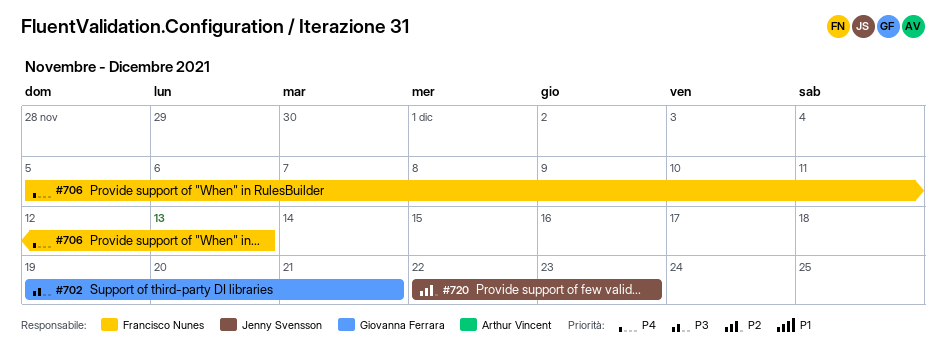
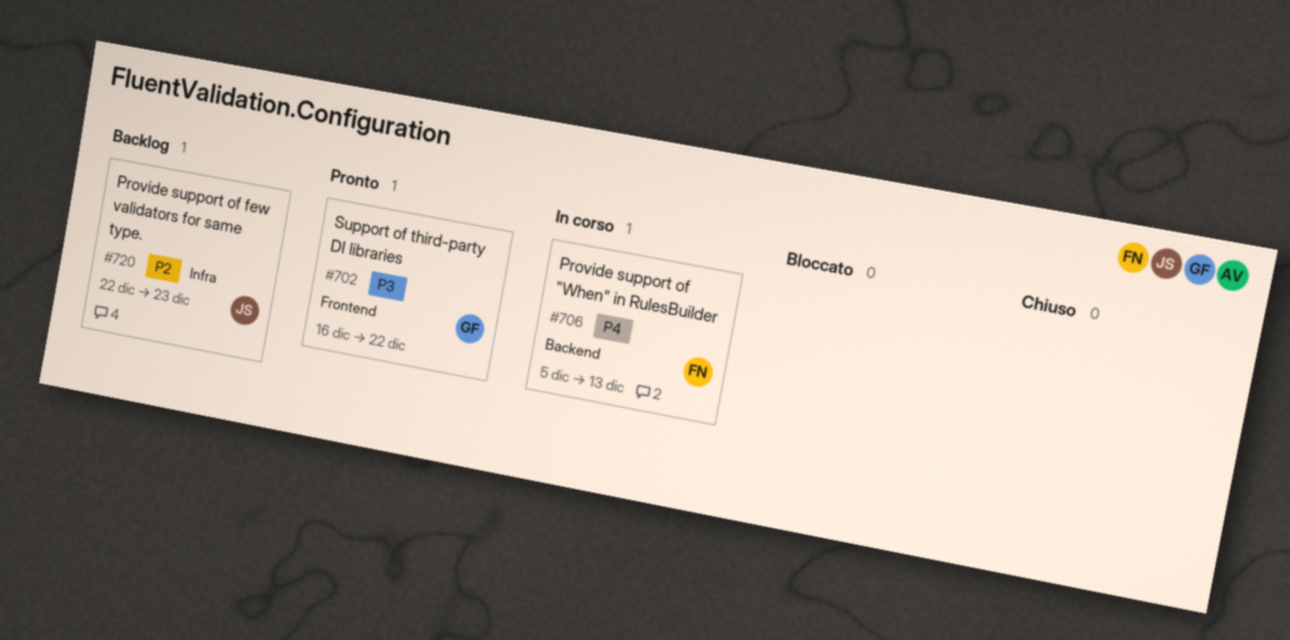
#702, start: Dec 19 -> Dec 16
#702, due: Dec 21 -> Dec 22

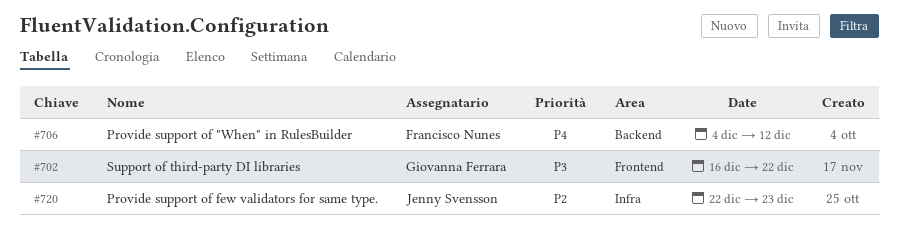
#706, start: Dec 5 -> Dec 4
#706, due: Dec 13 -> Dec 12

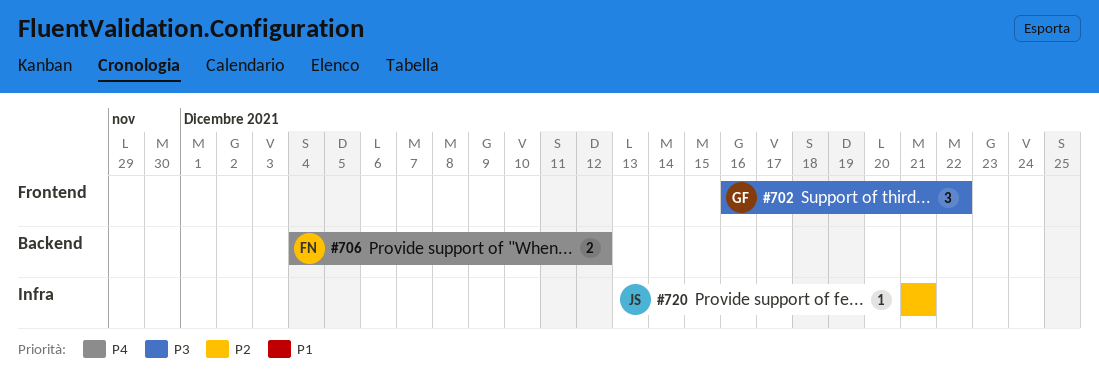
#720, start: Dec 22 -> Dec 21
#720, due: Dec 23 -> Dec 21

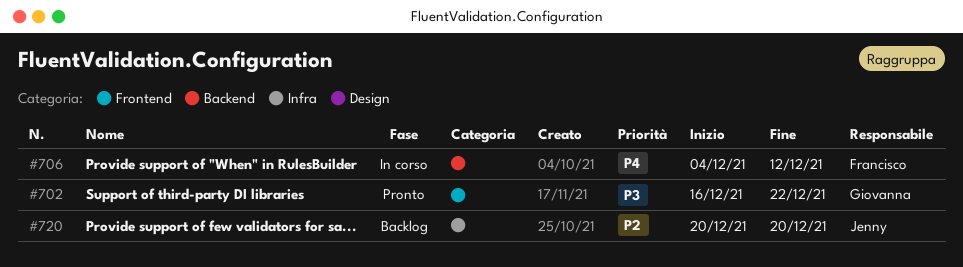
#720, start: Dec 21 -> Dec 20
#720, due: Dec 21 -> Dec 20

